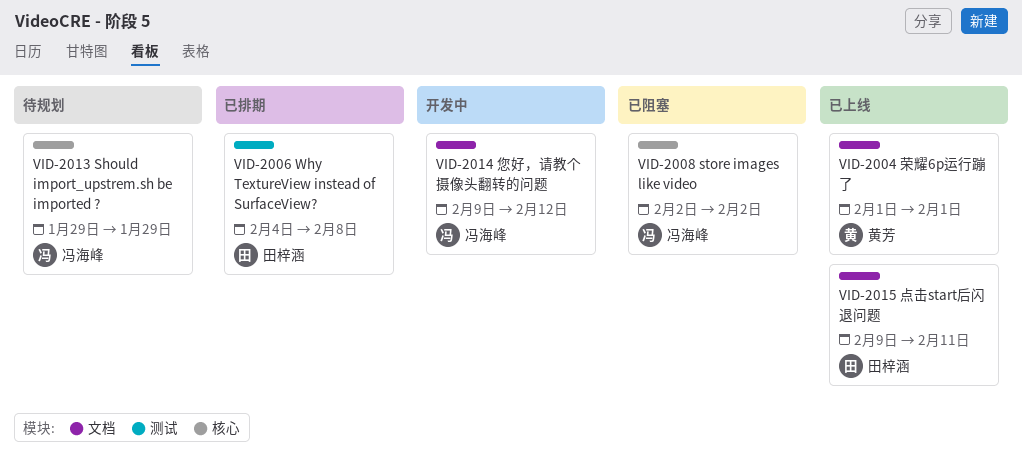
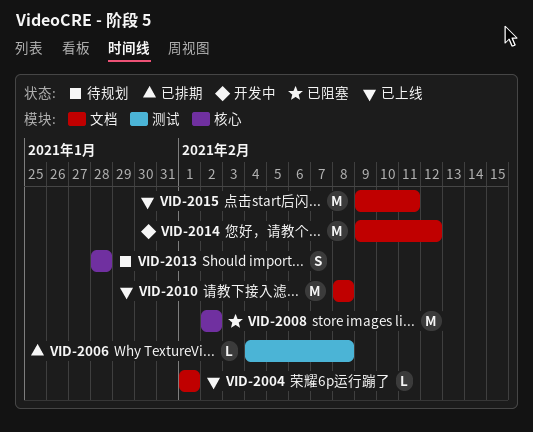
VID-2010: none -> present
VID-2013, start: Jan 29 -> Jan 28
VID-2013, due: Jan 29 -> Jan 28

